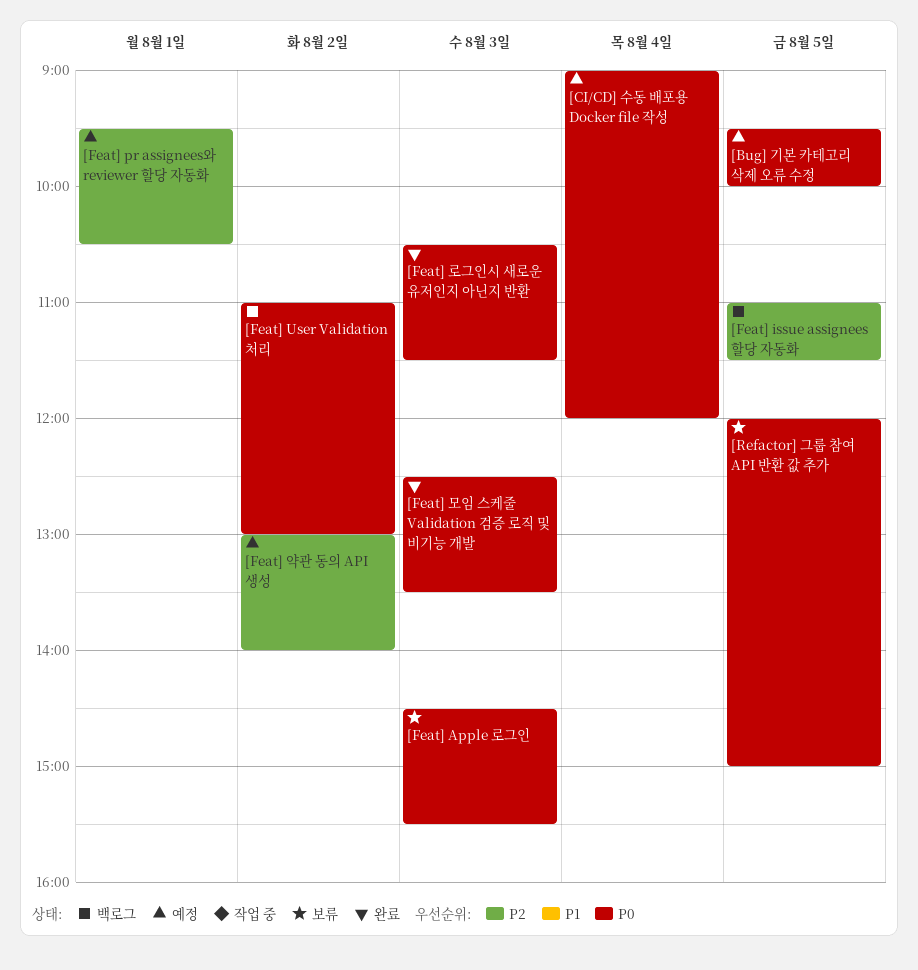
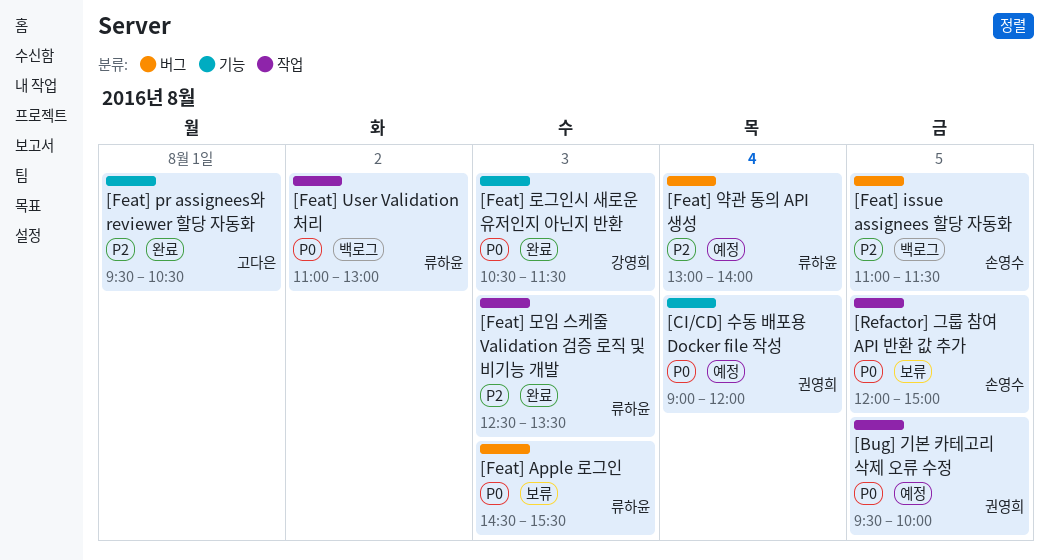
[Feat] pr assignees와 reviewer 할당 자동화, status: 예정 -> 완료
[Feat] 모임 스케줄 Validation 검증 로직 및 비기능 개발, priority: P0 -> P2
[Feat] 약관 동의 API 생성, day: Aug 2 -> Aug 4

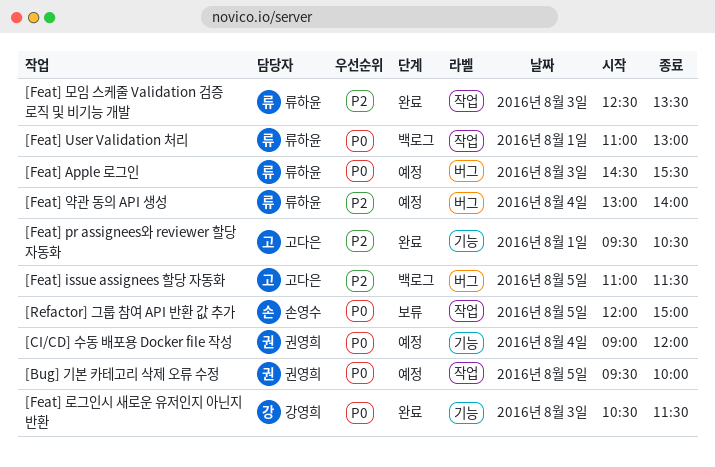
[Feat] Apple 로그인, status: 보류 -> 예정
[Feat] issue assignees 할당 자동화, owner: 손영수 -> 고다은
[Feat] User Validation 처리, day: Aug 2 -> Aug 1

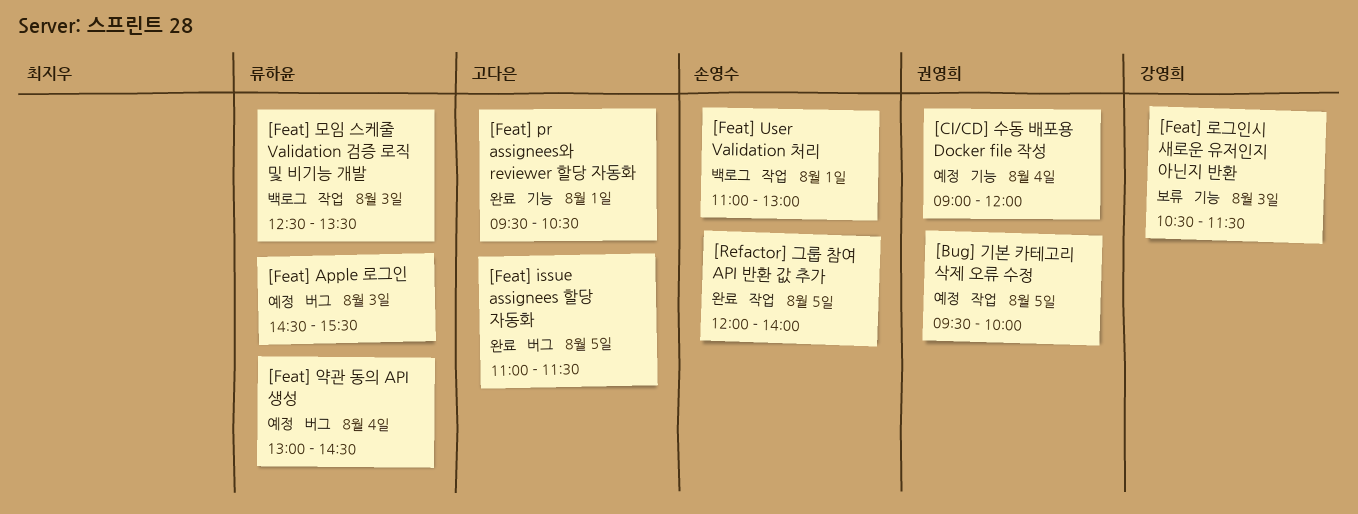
[Feat] issue assignees 할당 자동화, status: 백로그 -> 완료
[Feat] User Validation 처리, owner: 류하윤 -> 손영수
[Feat] 로그인시 새로운 유저인지 아닌지 반환, status: 완료 -> 보류
[Feat] 모임 스케줄 Validation 검증 로직 및 비기능 개발, status: 완료 -> 백로그
[Feat] 약관 동의 API 생성, ends: 14:00 -> 14:30
[Refactor] 그룹 참여 API 반환 값 추가, status: 보류 -> 완료
[Refactor] 그룹 참여 API 반환 값 추가, ends: 15:00 -> 14:00

